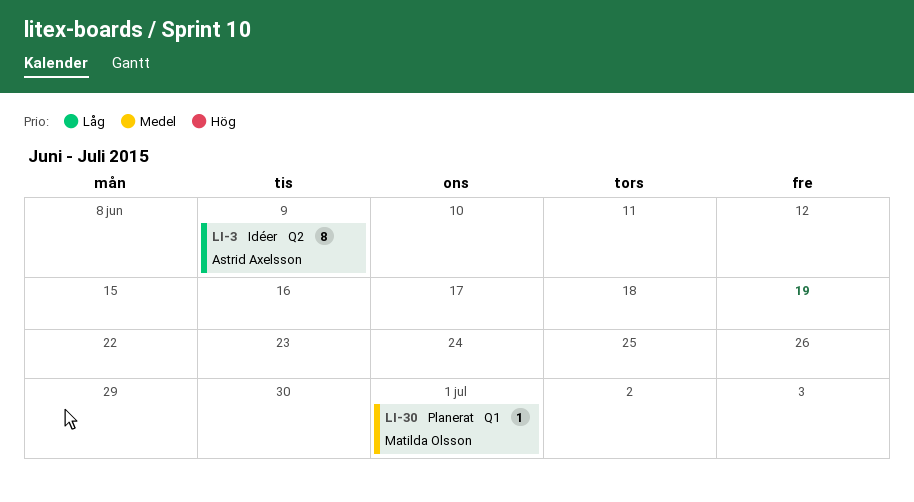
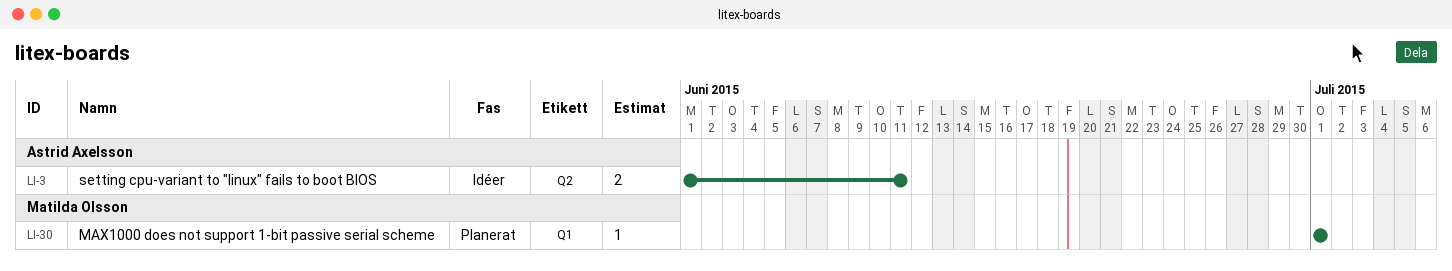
LI-3, estimate: 8 -> 2
LI-3, due: Jun 9 -> Jun 11

